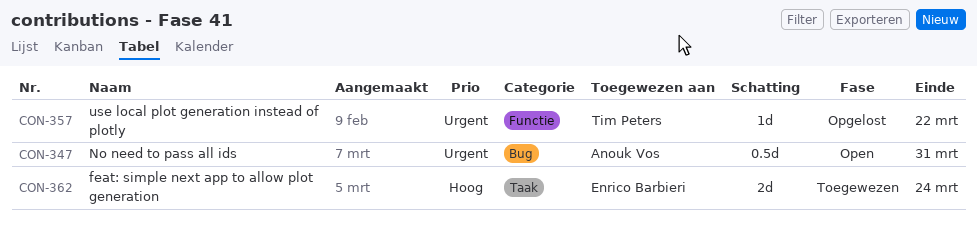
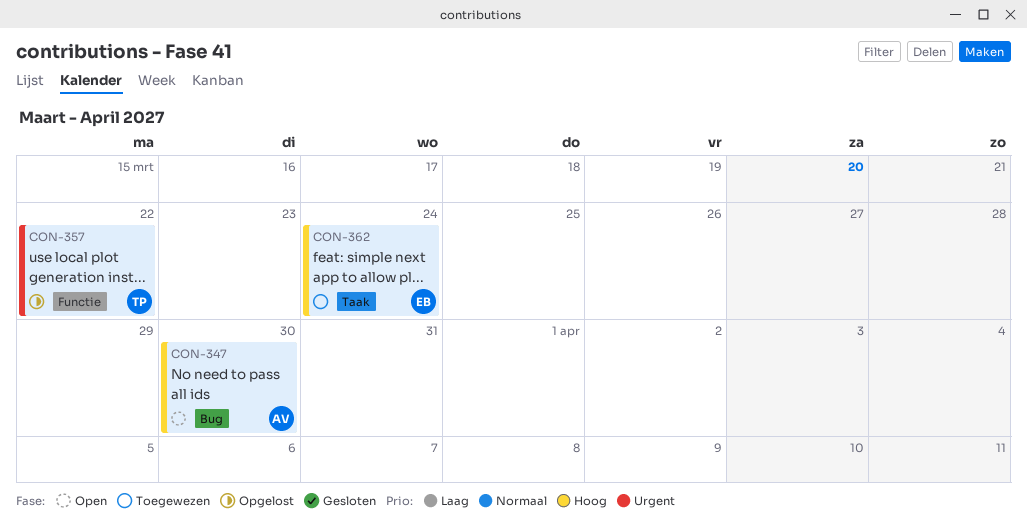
CON-347, priority: Urgent -> Hoog
CON-347, due: Mar 31 -> Mar 30

